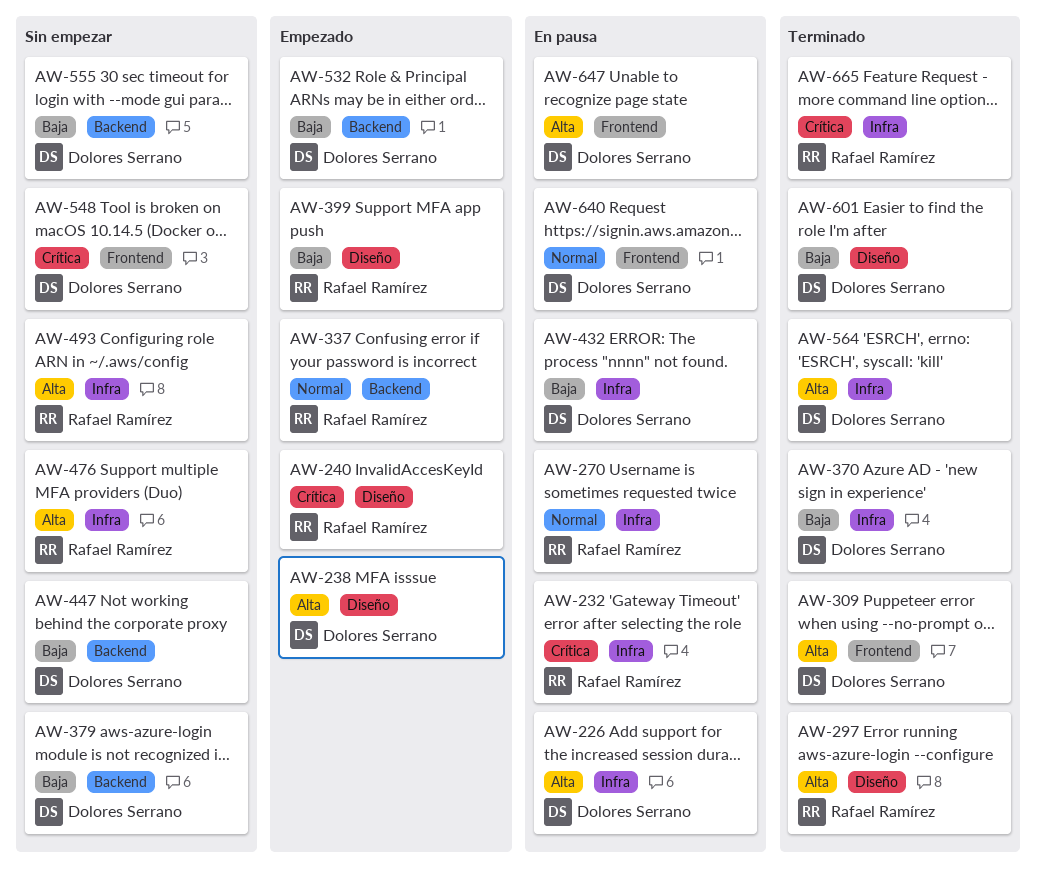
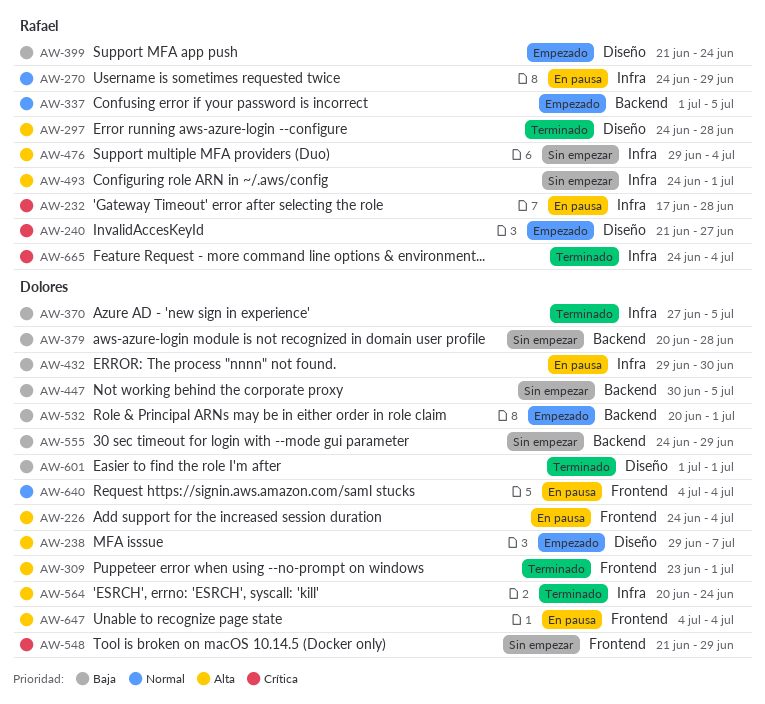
AW-226, label: Infra -> Frontend

